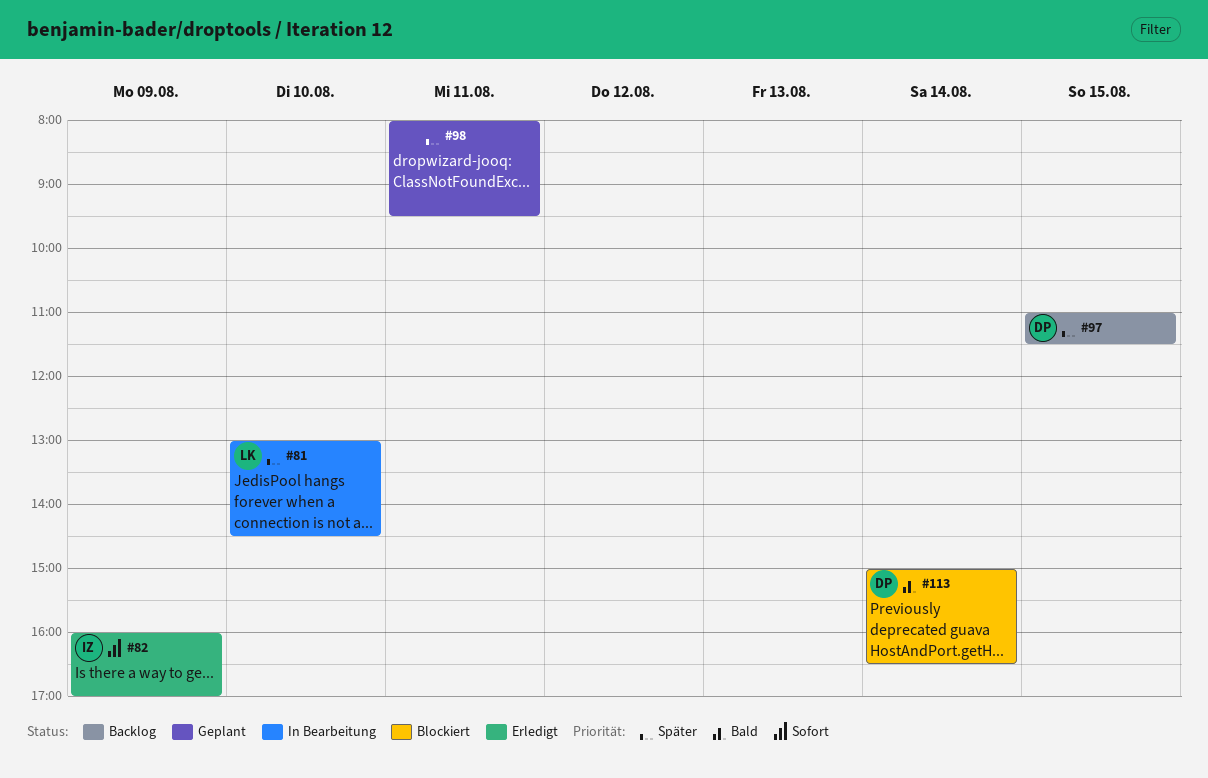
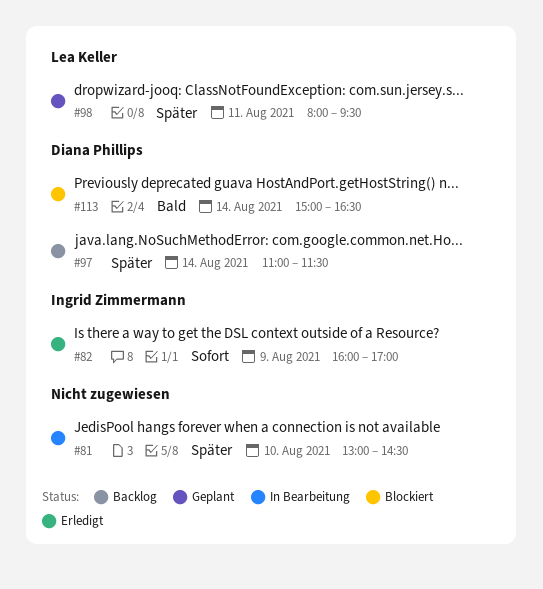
#81, owner: Lea Keller -> none
#97, day: Aug 15 -> Aug 14
#98, owner: none -> Lea Keller

